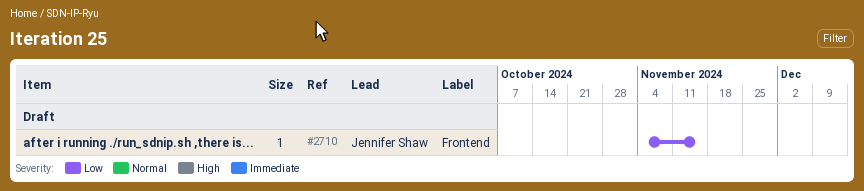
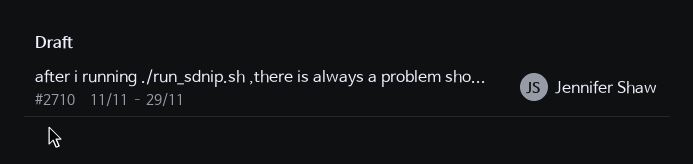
#2710, start: Nov 4 -> Nov 11
#2710, due: Nov 15 -> Nov 29

